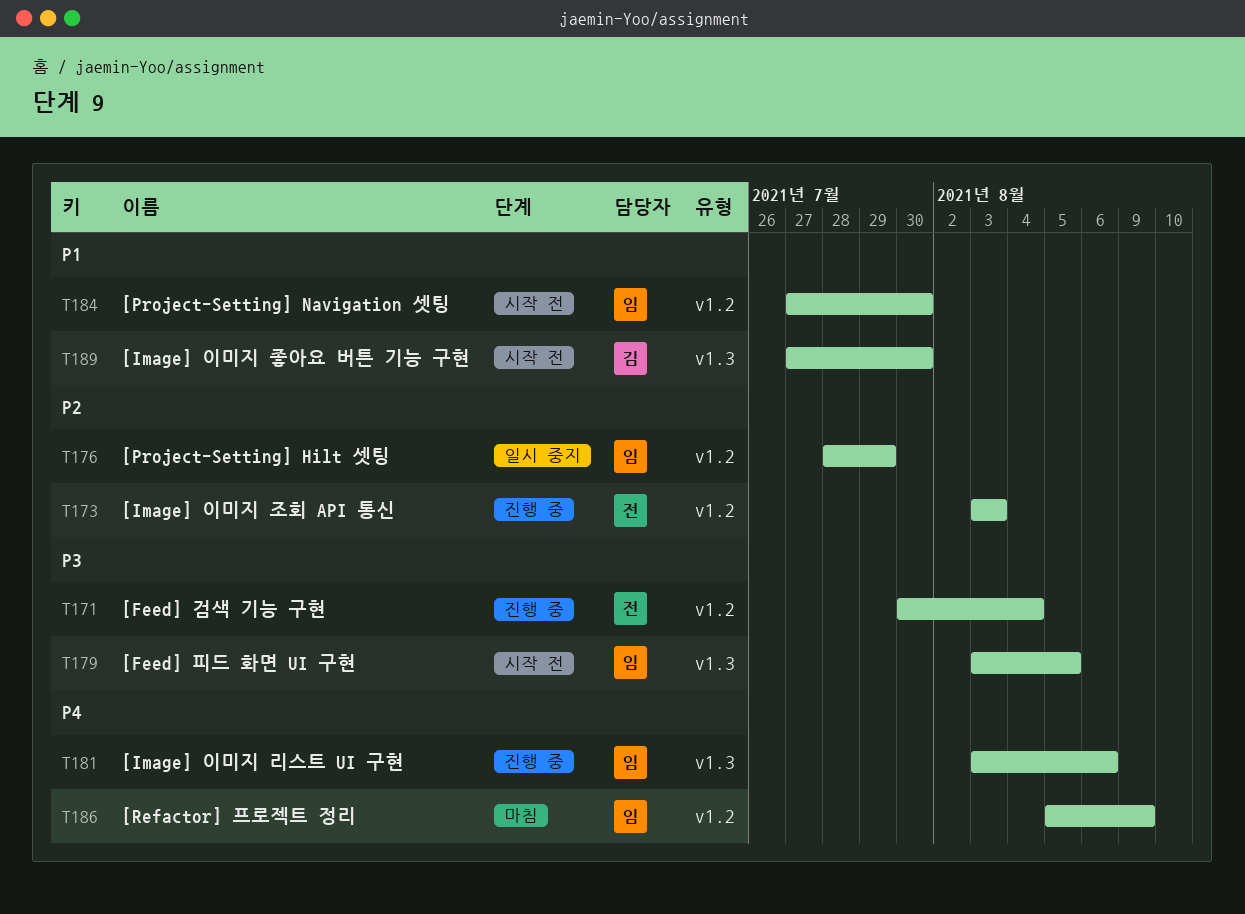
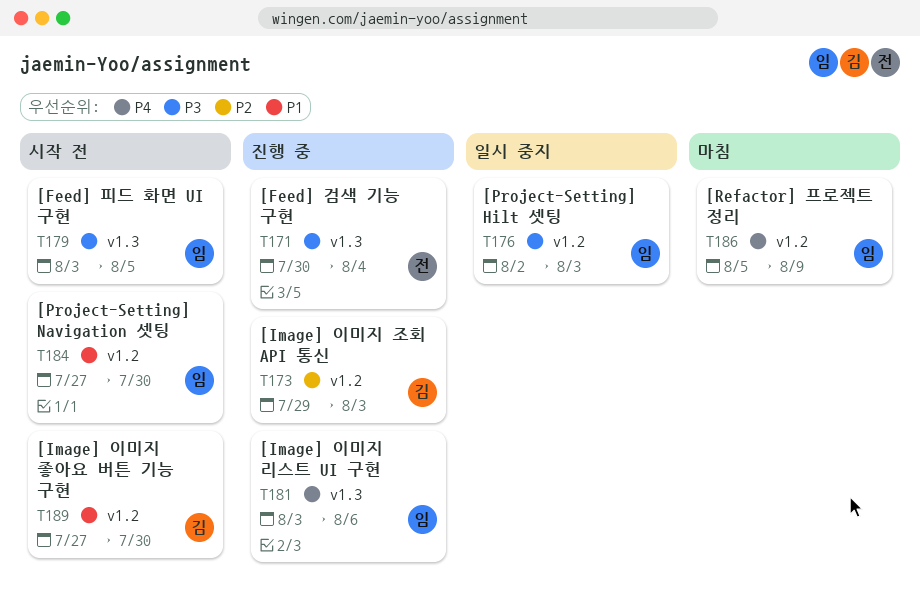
T171, label: v1.2 -> v1.3
T173, owner: 전 -> 김
T173, start: Aug 3 -> Jul 29
T176, priority: P2 -> P3
T176, start: Jul 28 -> Aug 2
T176, due: Jul 29 -> Aug 3
T189, label: v1.3 -> v1.2

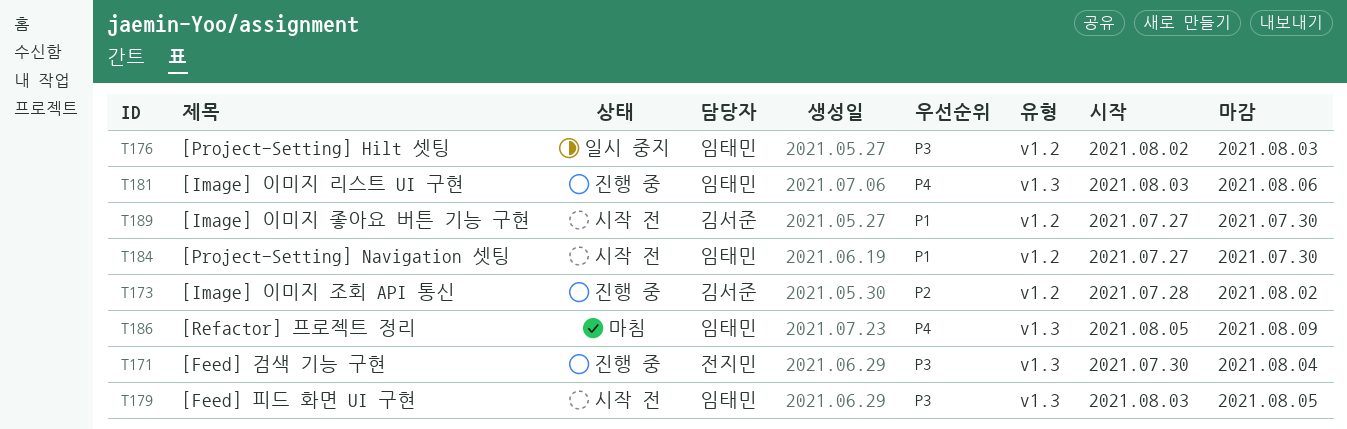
T173, start: Jul 29 -> Jul 28
T173, due: Aug 3 -> Aug 2
T186, label: v1.2 -> v1.3

